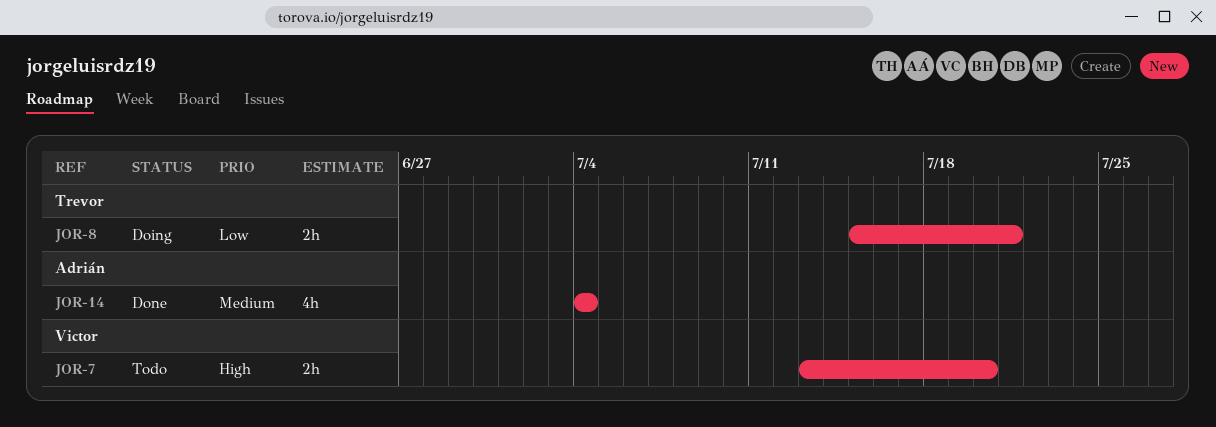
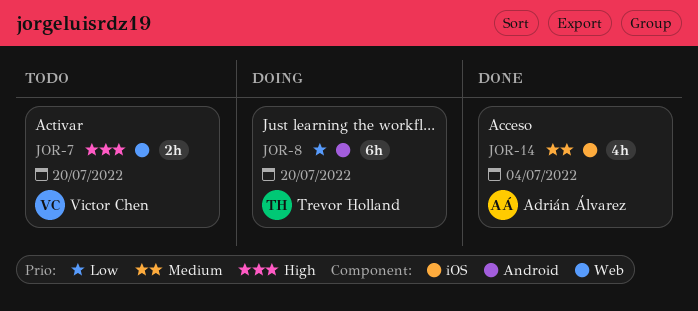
JOR-8, estimate: 2h -> 6h
JOR-8, due: Jul 21 -> Jul 20

